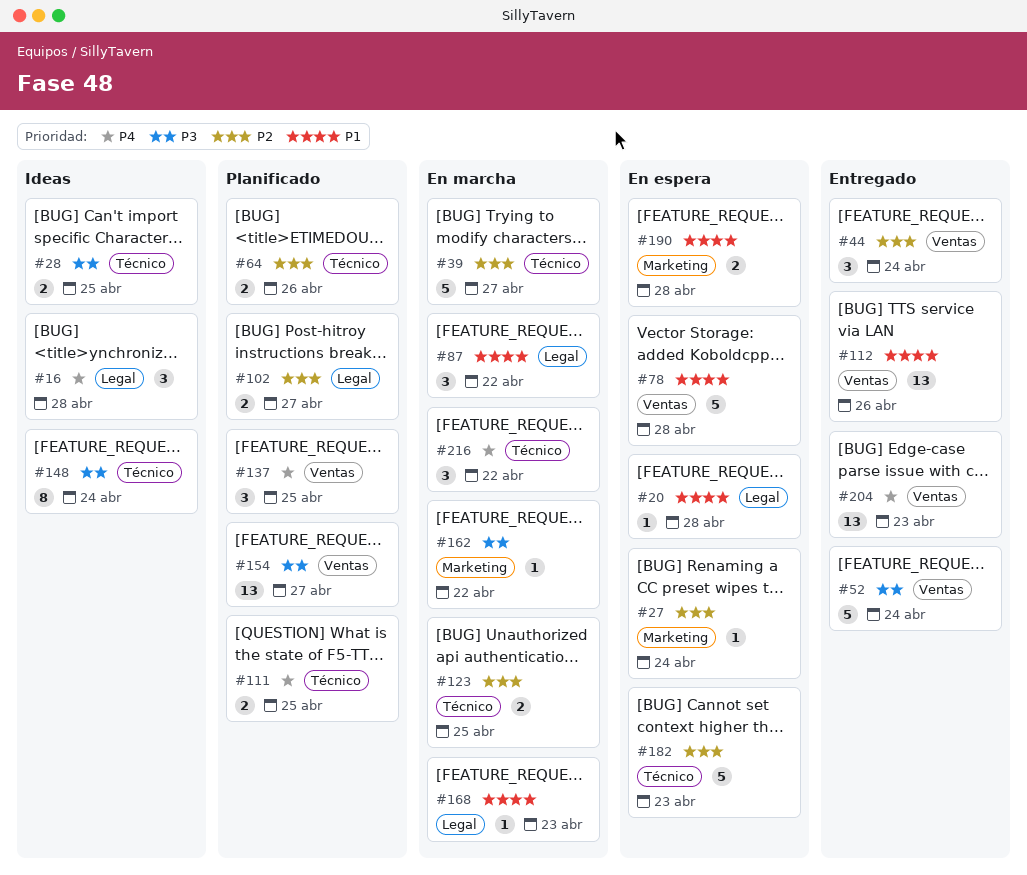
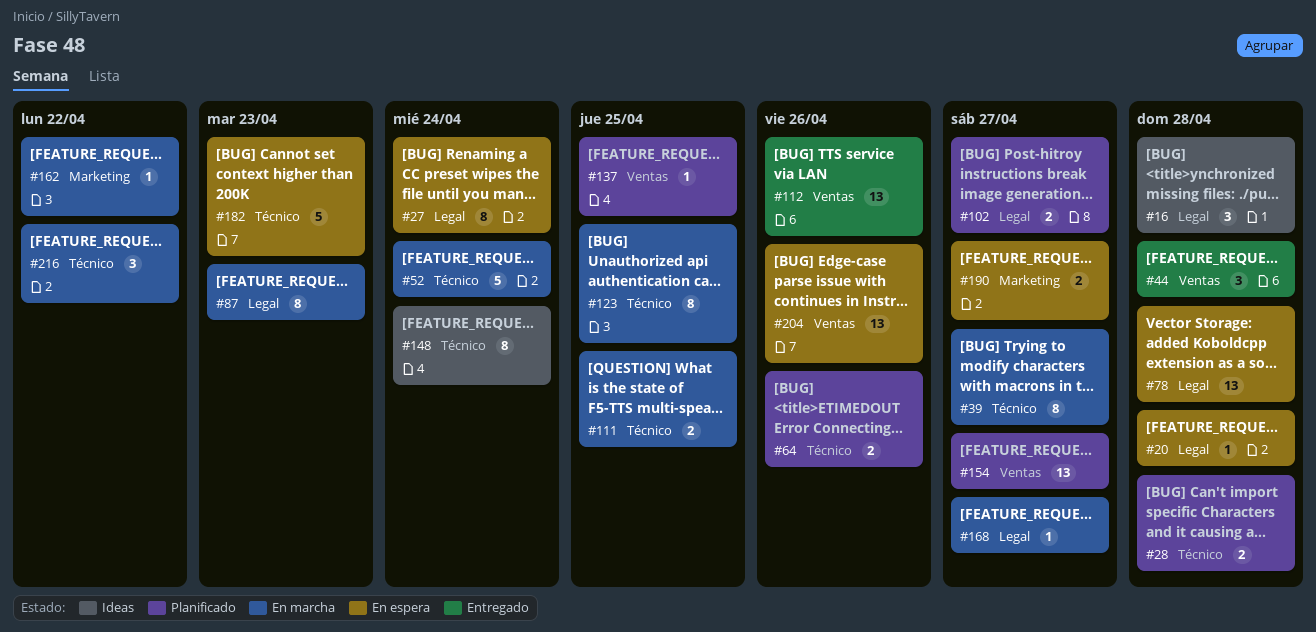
#27, label: Marketing -> Legal
#27, estimate: 1 -> 8
#28, status: Ideas -> Planificado
#28, due: Apr 25 -> Apr 28
#39, estimate: 5 -> 8
#44, due: Apr 24 -> Apr 28
#52, status: Entregado -> En marcha
#52, label: Ventas -> Técnico
#78, label: Ventas -> Legal
#78, estimate: 5 -> 13
#87, estimate: 3 -> 8
#87, due: Apr 22 -> Apr 23
#111, status: Planificado -> En marcha
#123, estimate: 2 -> 8
#137, estimate: 3 -> 1
#168, due: Apr 23 -> Apr 27
#190, due: Apr 28 -> Apr 27
#204, status: Entregado -> En espera
#204, due: Apr 23 -> Apr 26

